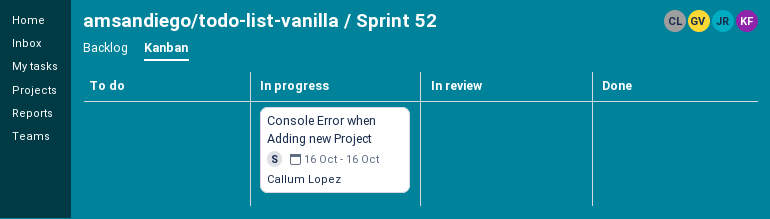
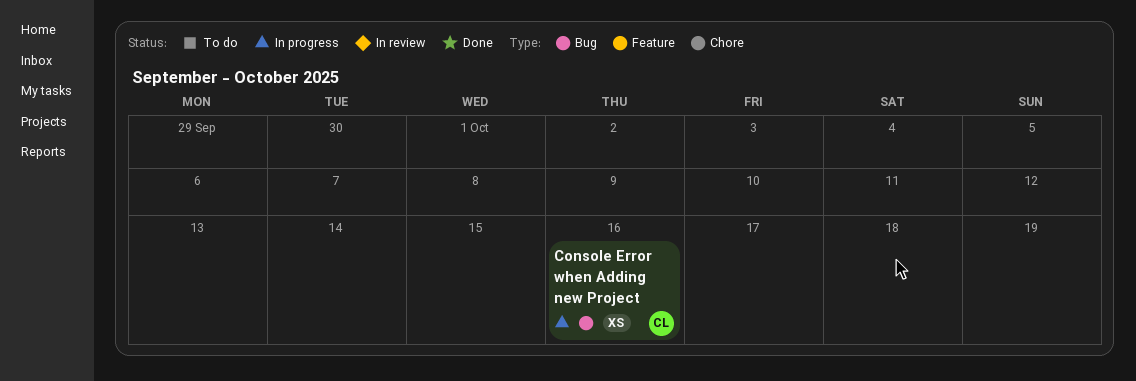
Console Error when Adding new Project, estimate: S -> XS

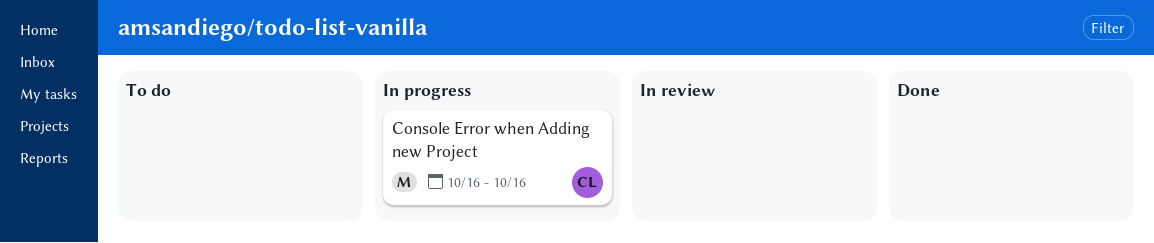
Console Error when Adding new Project, estimate: XS -> M

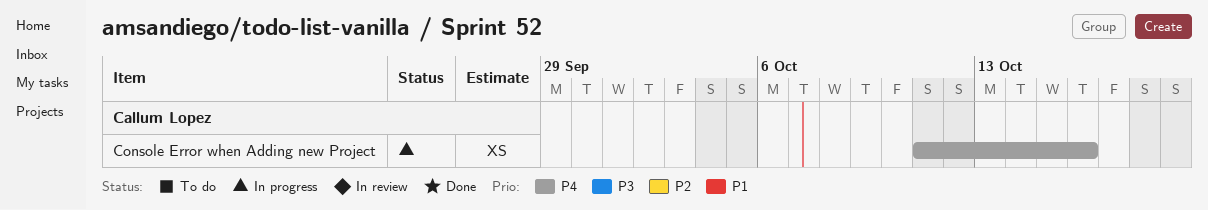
Console Error when Adding new Project, estimate: M -> XS
Console Error when Adding new Project, start: Oct 16 -> Oct 11

